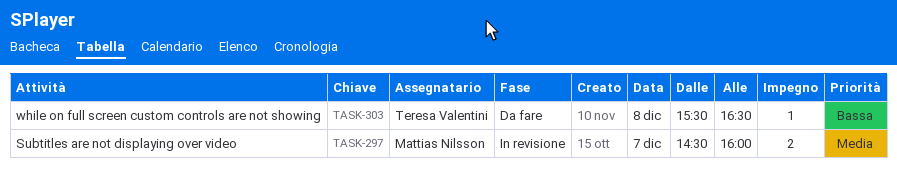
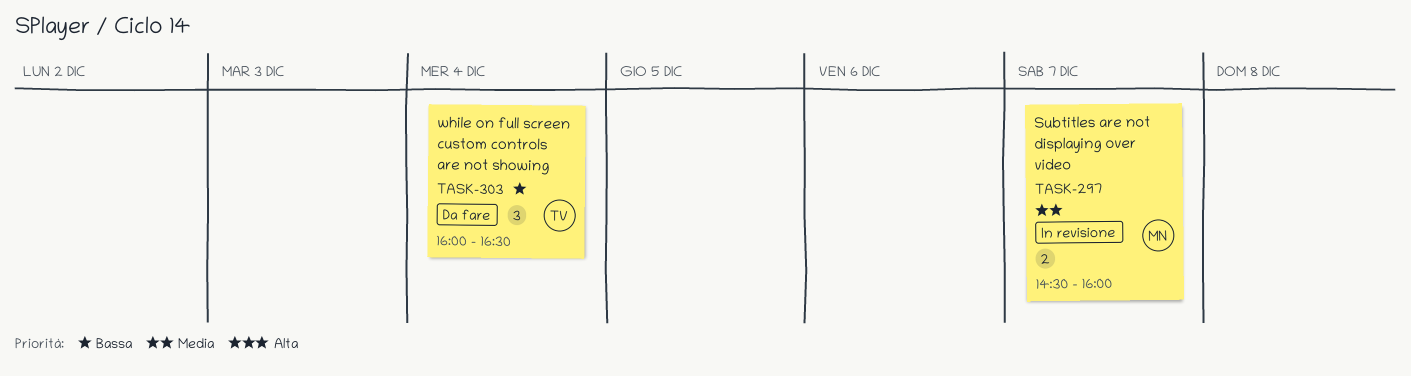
TASK-303, estimate: 1 -> 3
TASK-303, day: Dec 8 -> Dec 4
TASK-303, begins: 15:30 -> 16:00

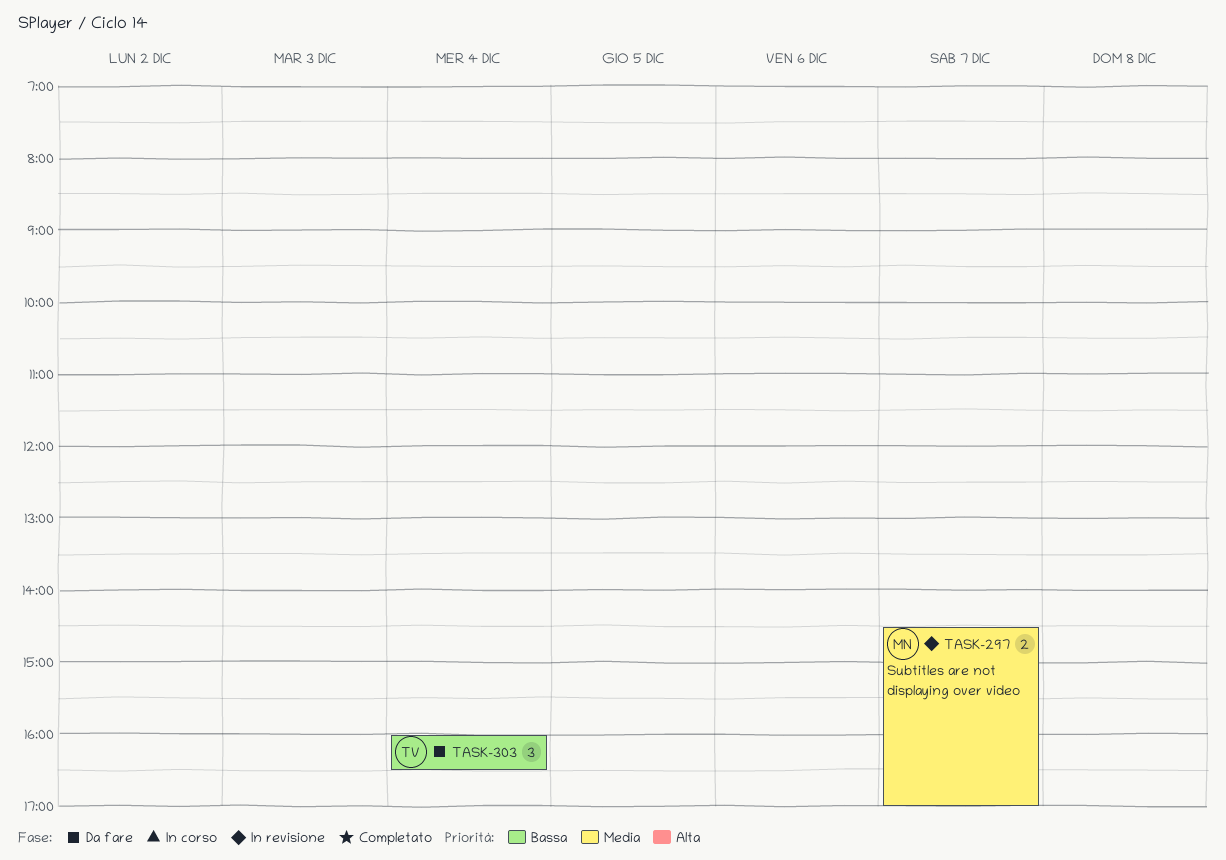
TASK-297, ends: 16:00 -> 17:00

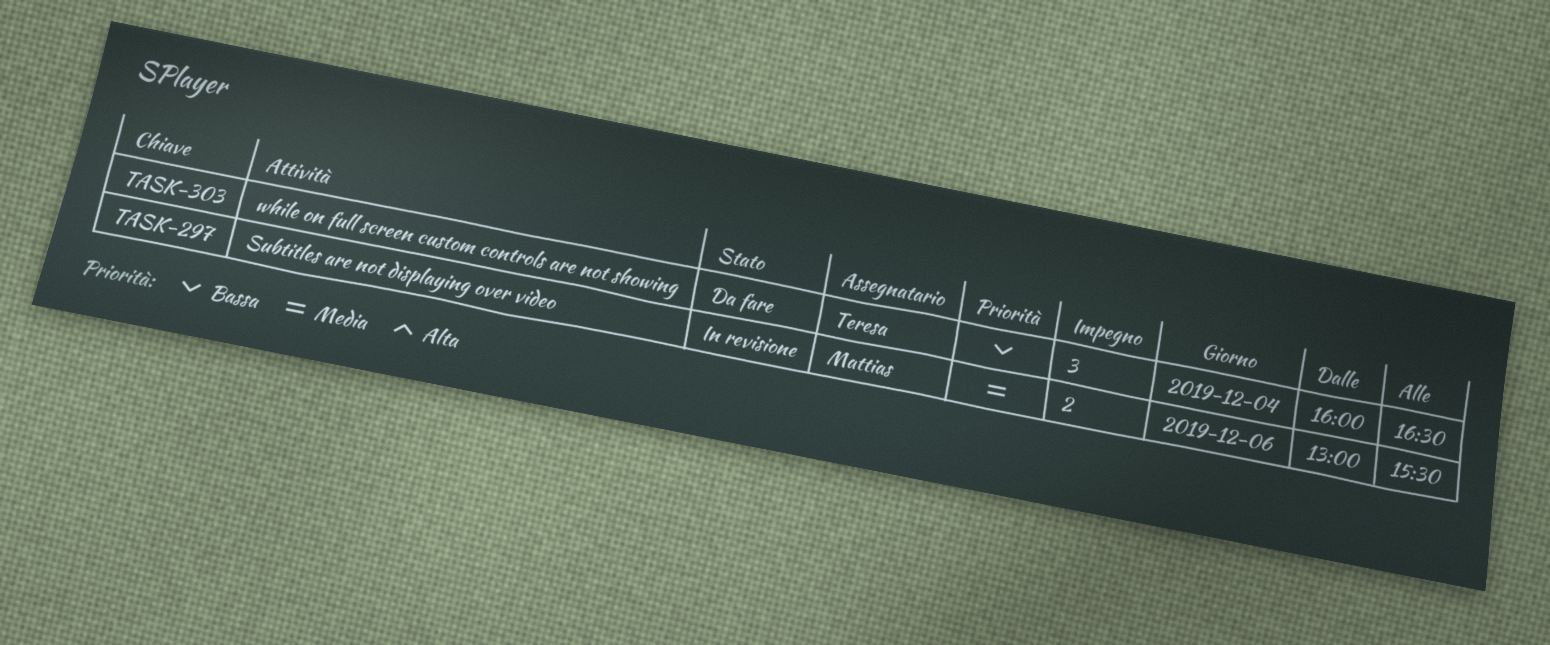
TASK-297, day: Dec 7 -> Dec 6
TASK-297, begins: 14:30 -> 13:00
TASK-297, ends: 17:00 -> 15:30

